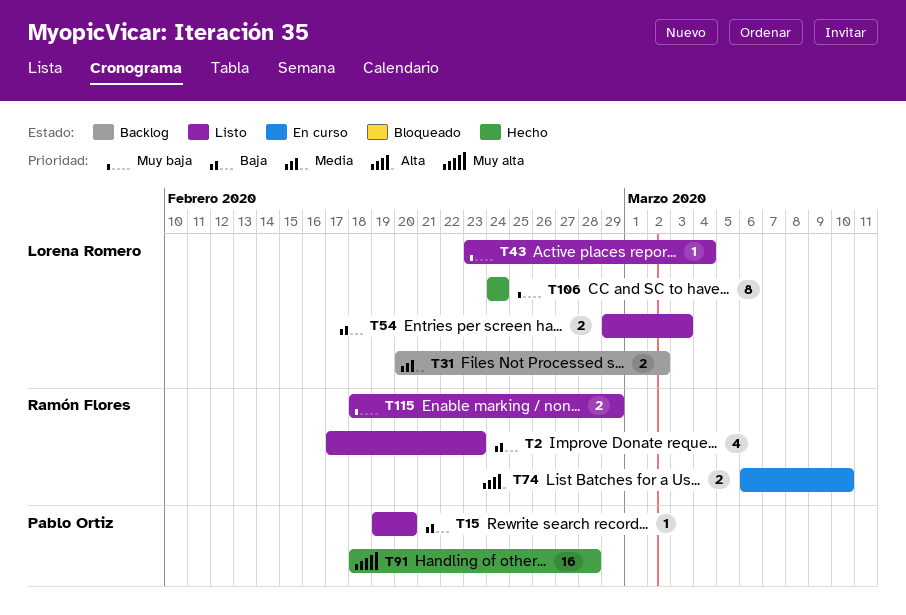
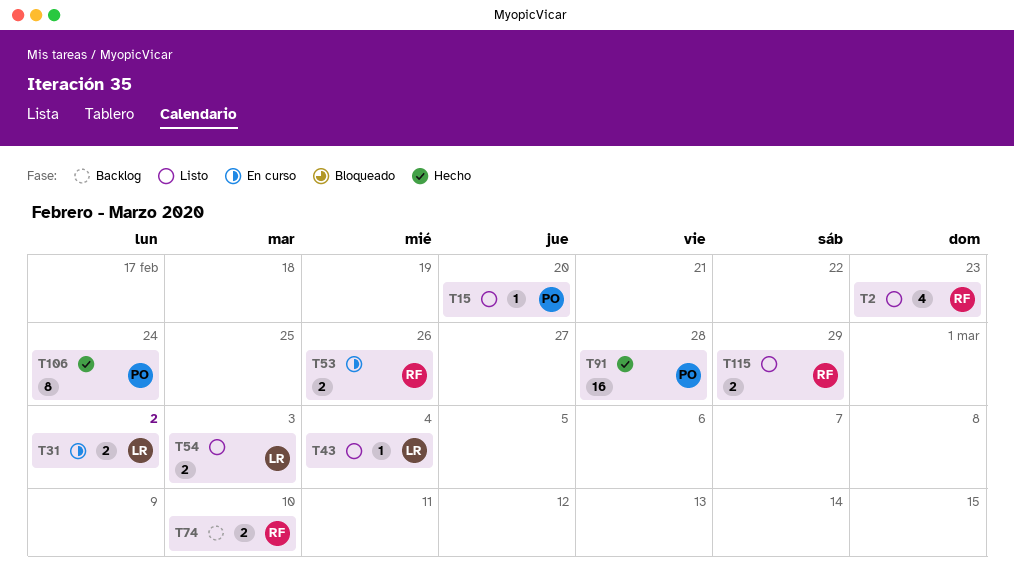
T31, status: Backlog -> En curso
T53: none -> present
T74, status: En curso -> Backlog
T106, owner: Lorena Romero -> Pablo Ortiz

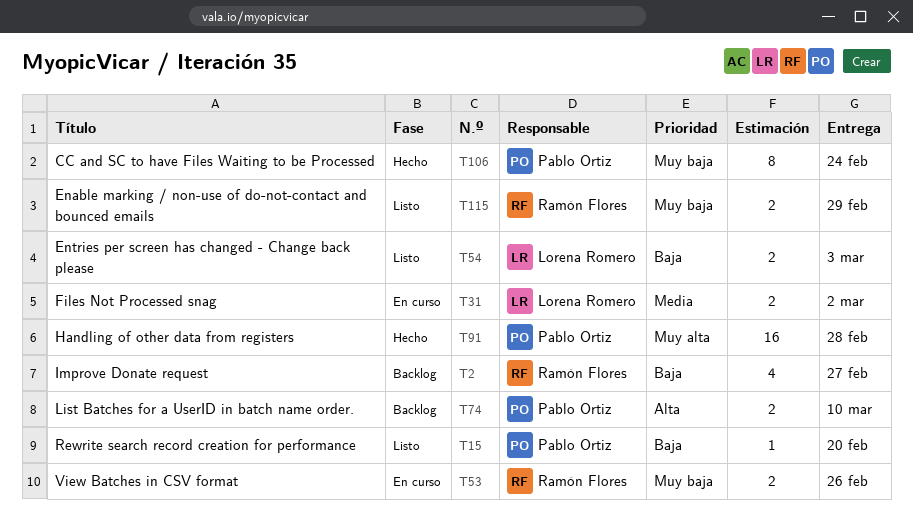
T2, status: Listo -> Backlog
T2, due: Feb 23 -> Feb 27
T43: present -> none
T74, owner: Ramón Flores -> Pablo Ortiz

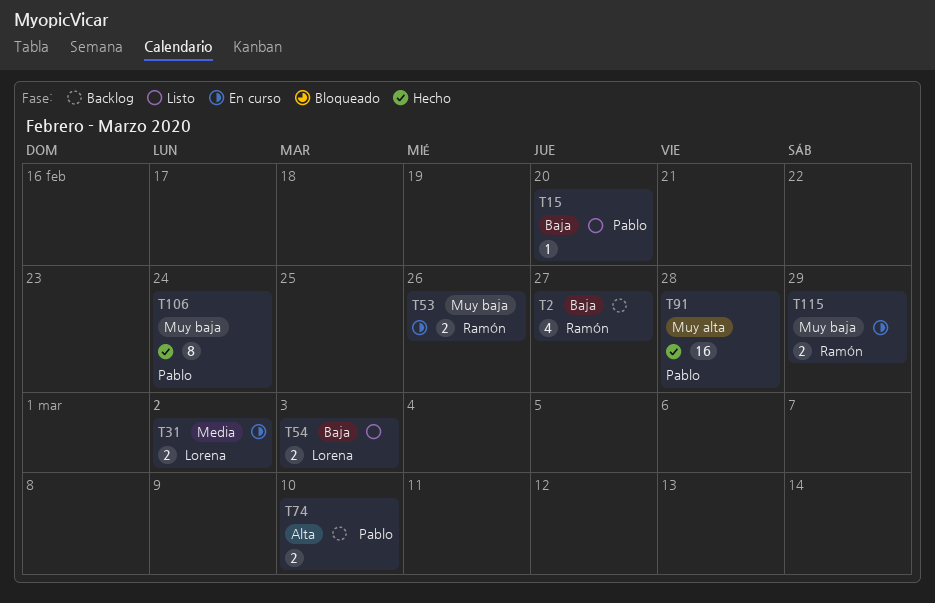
T115, status: Listo -> En curso

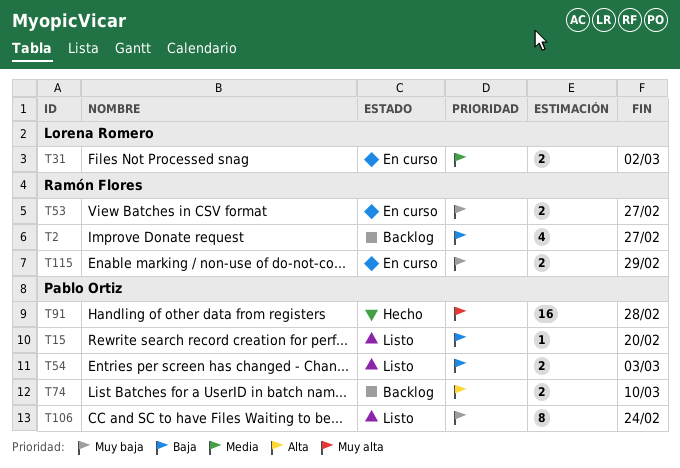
T53, due: Feb 26 -> Feb 27
T54, owner: Lorena Romero -> Pablo Ortiz
T106, status: Hecho -> Listo

